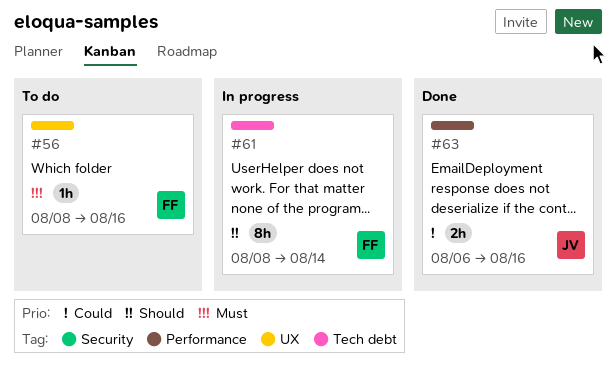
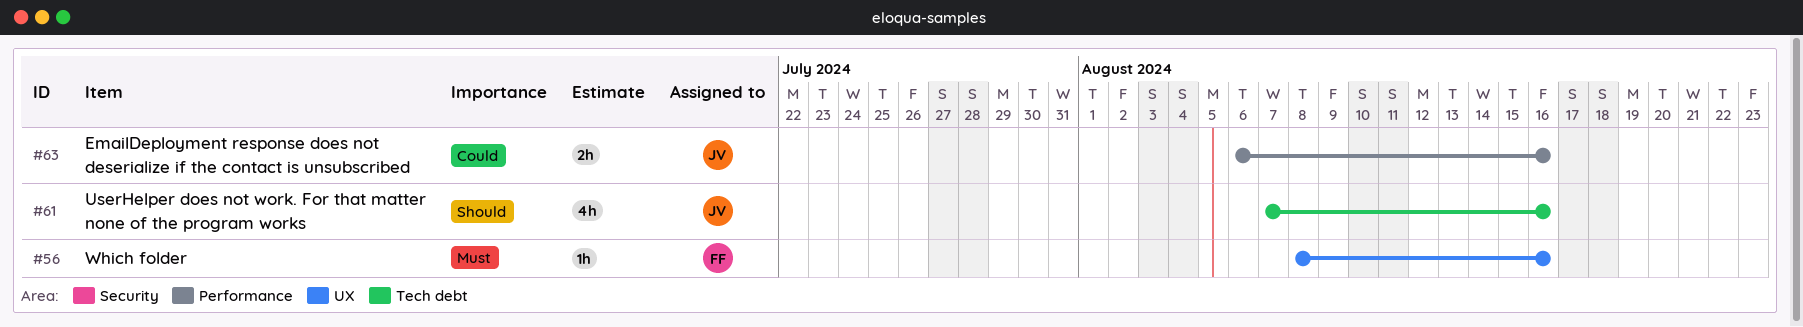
#61, owner: FF -> JV
#61, estimate: 8h -> 4h
#61, start: Aug 8 -> Aug 7
#61, due: Aug 14 -> Aug 16

